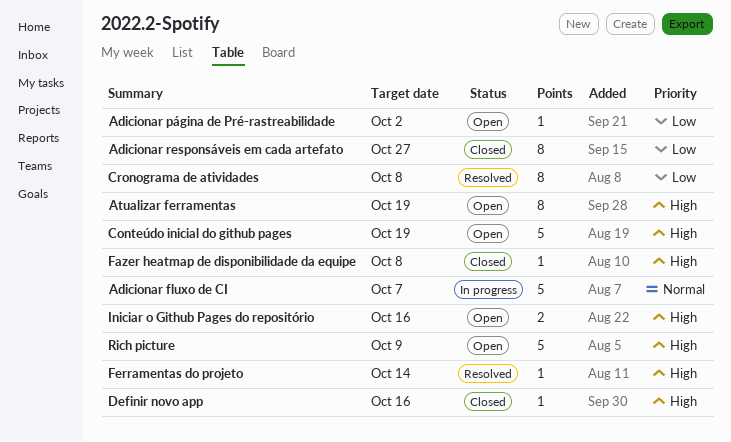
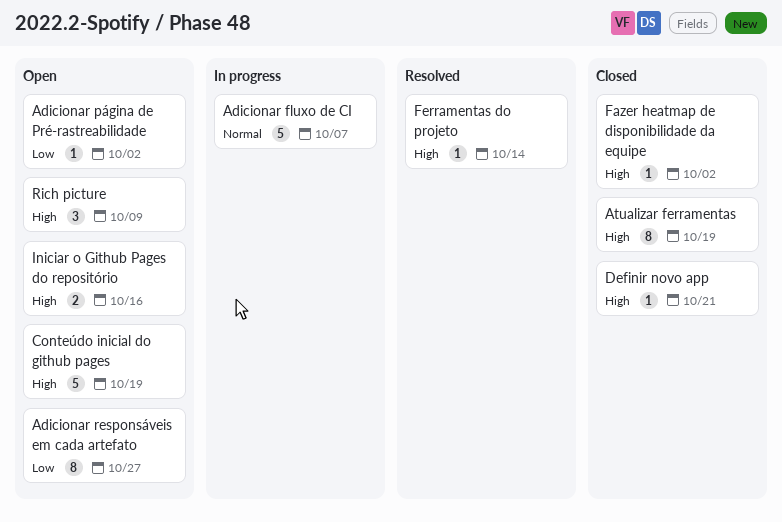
Adicionar responsáveis em cada artefato, status: Closed -> Open
Atualizar ferramentas, status: Open -> Closed
Cronograma de atividades: present -> none
Definir novo app, due: Oct 16 -> Oct 21
Fazer heatmap de disponibilidade da equipe, due: Oct 8 -> Oct 2
Rich picture, estimate: 5 -> 3

